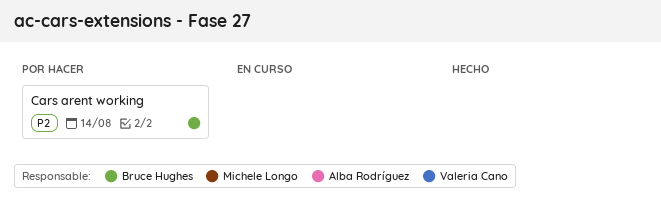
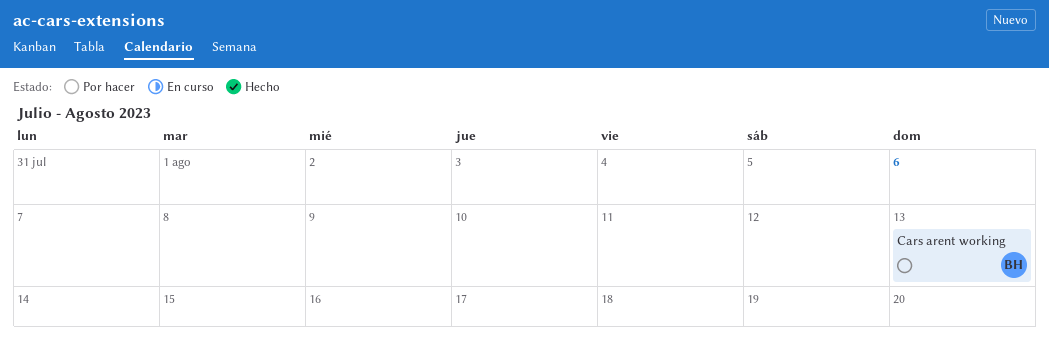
Cars arent working, due: Aug 14 -> Aug 13

